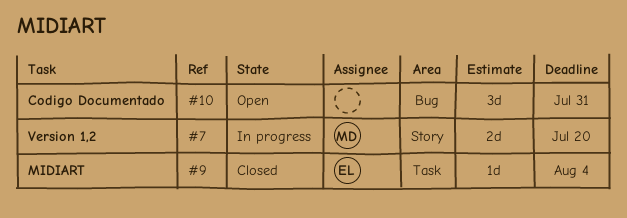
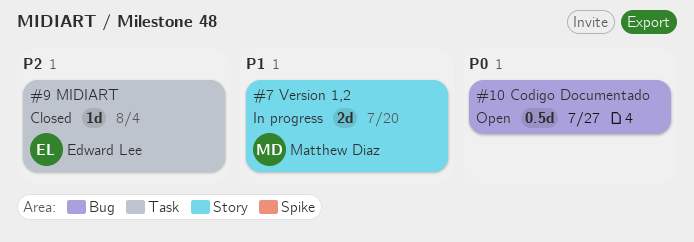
#10, estimate: 3d -> 0.5d
#10, due: Jul 31 -> Jul 27

